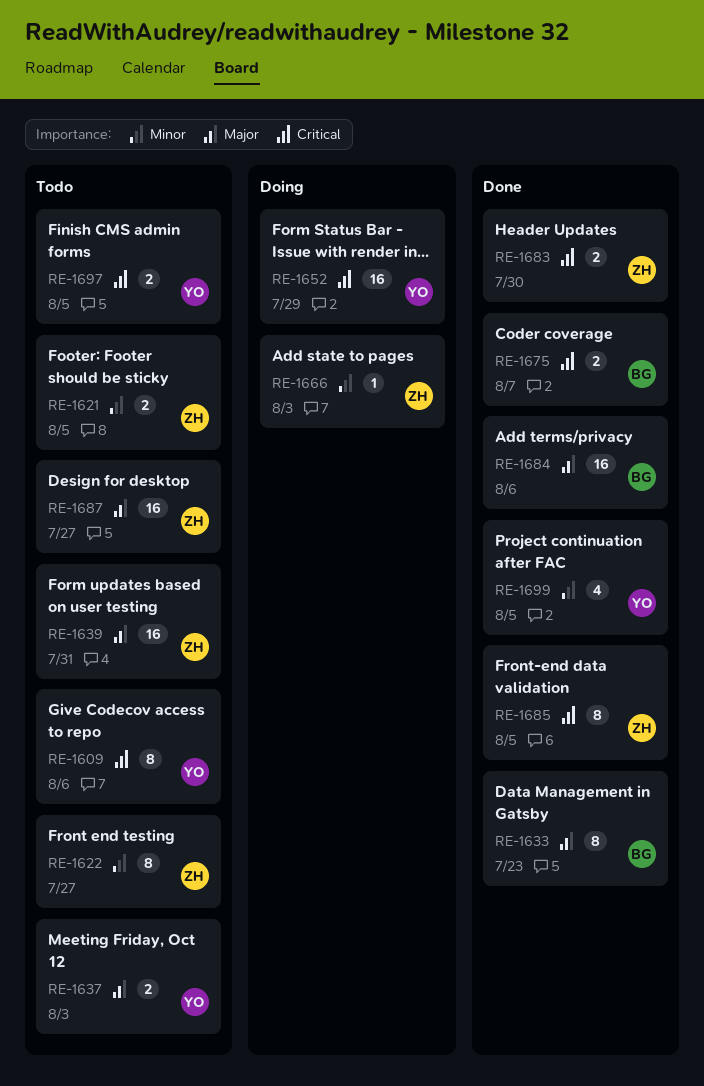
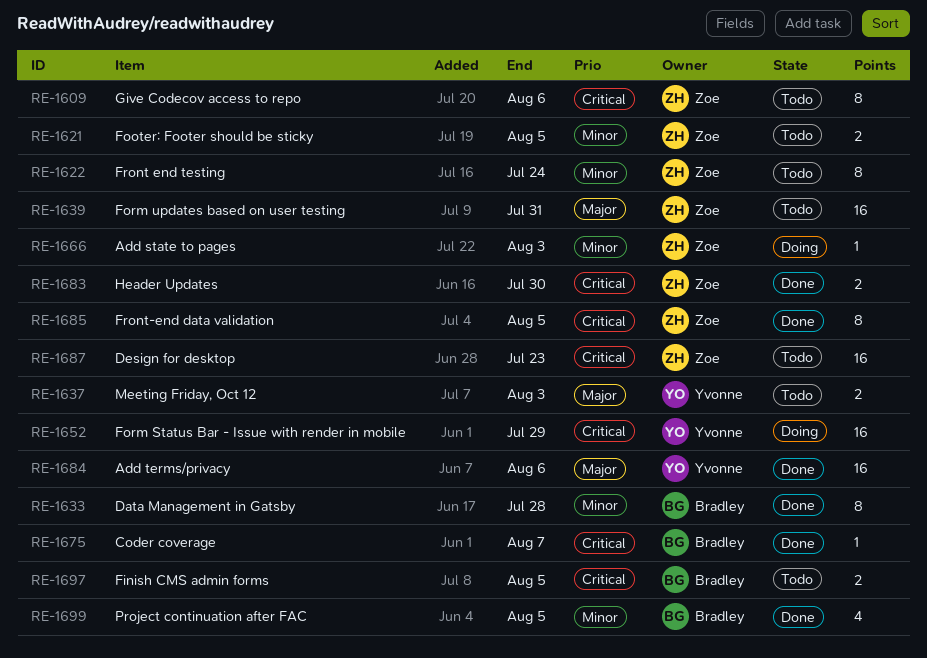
RE-1609, owner: Yvonne -> Zoe
RE-1622, due: Jul 27 -> Jul 24
RE-1633, priority: Major -> Minor
RE-1633, due: Jul 23 -> Jul 28
RE-1675, estimate: 2 -> 1
RE-1684, owner: Bradley -> Yvonne
RE-1687, priority: Major -> Critical
RE-1687, due: Jul 27 -> Jul 23
RE-1697, owner: Yvonne -> Bradley
RE-1699, owner: Yvonne -> Bradley

